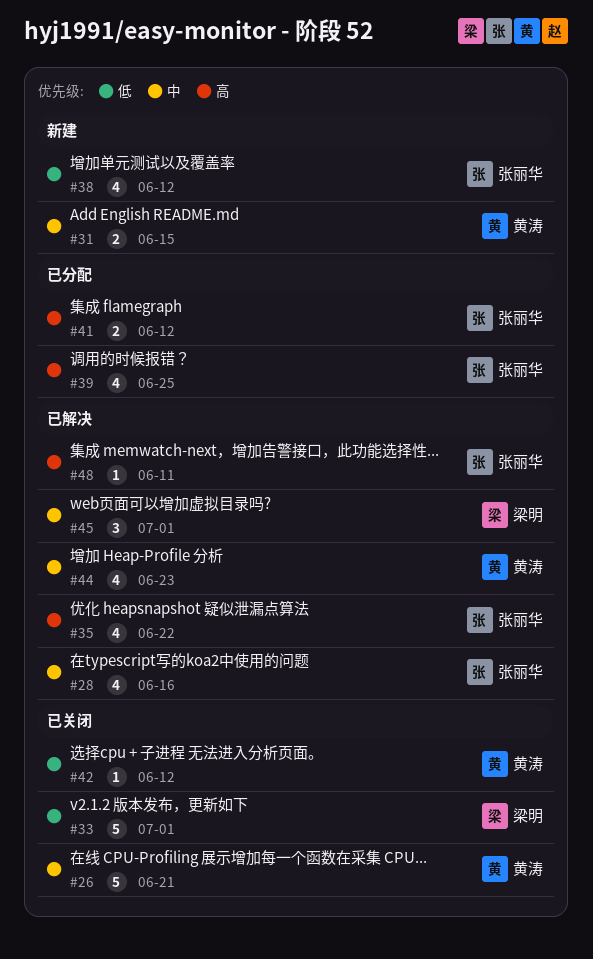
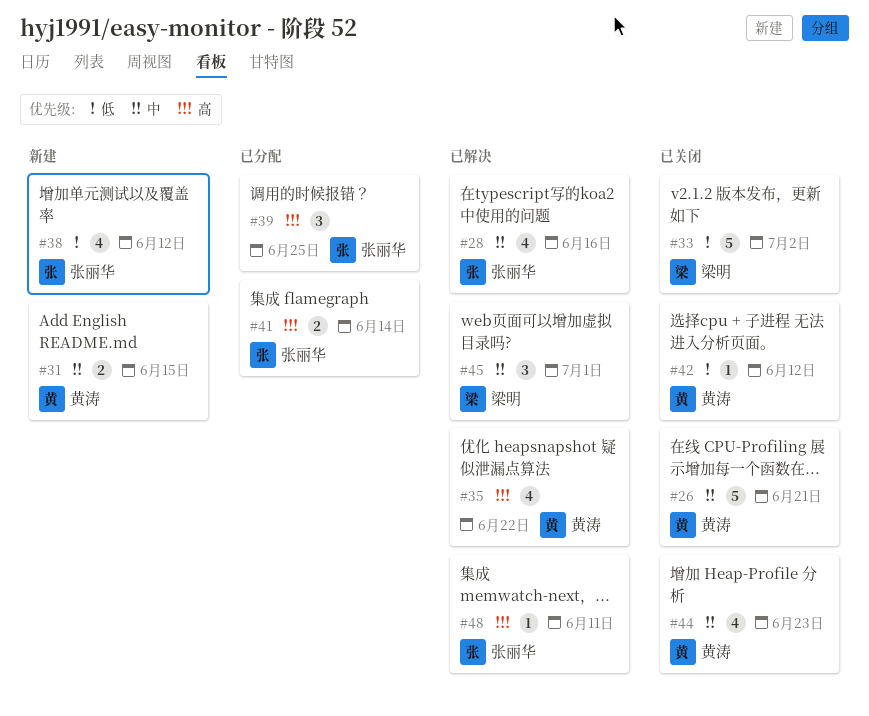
#33, due: Jul 1 -> Jul 2
#35, owner: 张丽华 -> 黄涛
#39, estimate: 4 -> 3
#41, due: Jun 12 -> Jun 14
#44, status: 已解决 -> 已关闭

